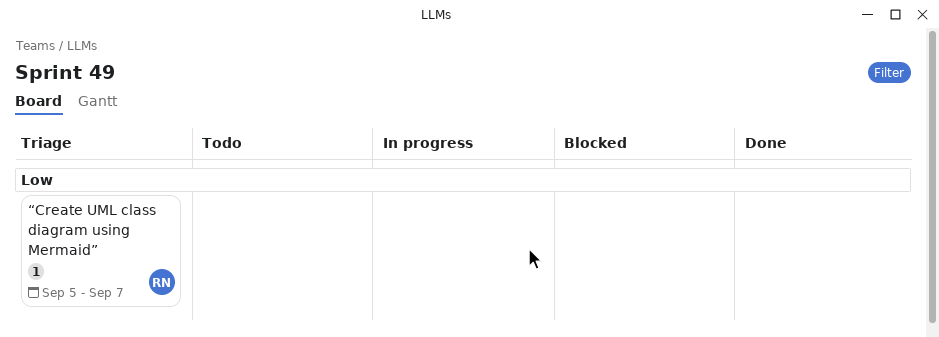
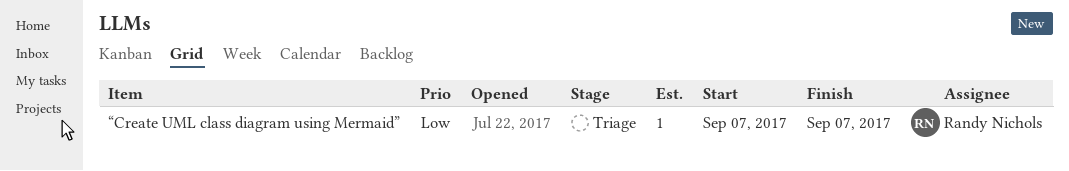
“Create UML class diagram using Mermaid”, start: Sep 5 -> Sep 7

